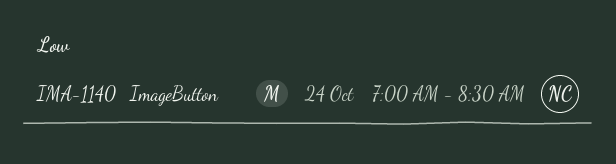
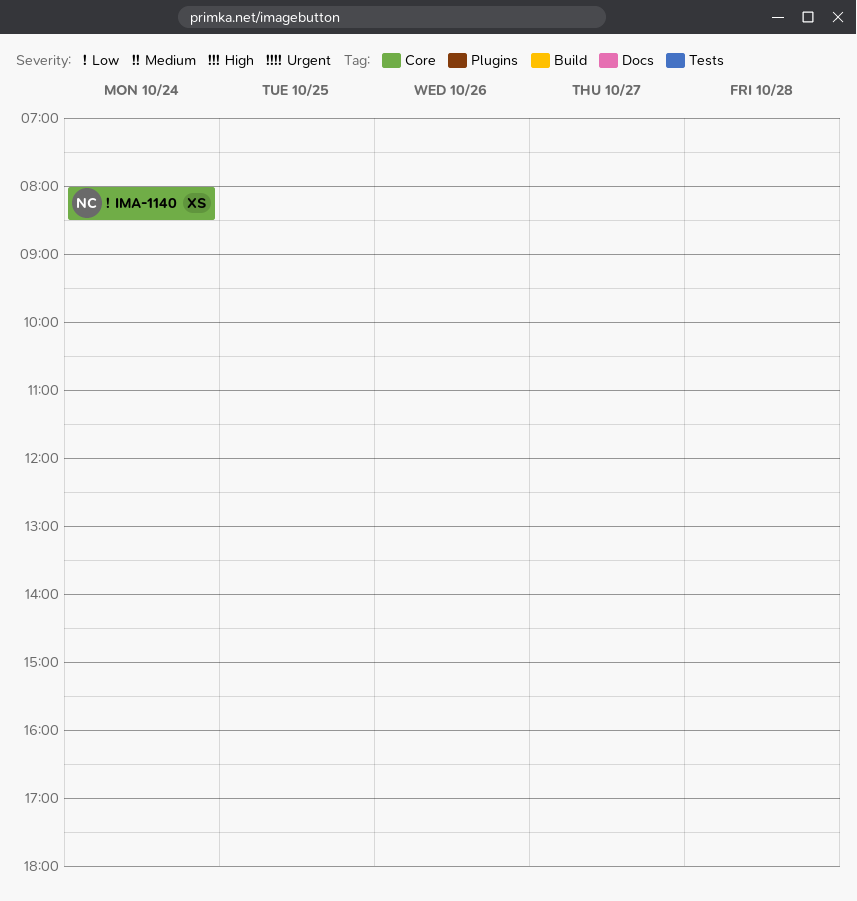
IMA-1140, estimate: M -> XS
IMA-1140, begins: 07:00 -> 08:00

